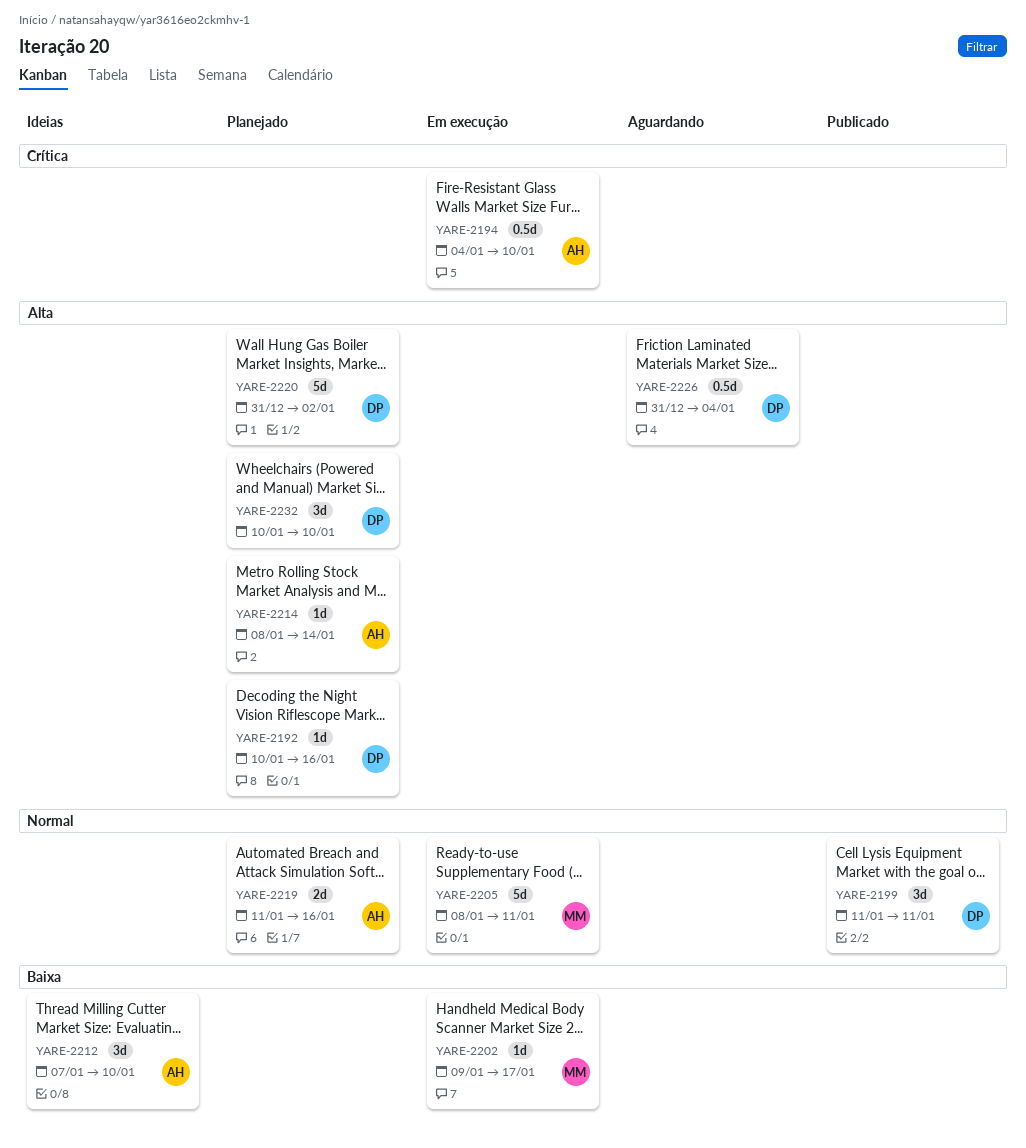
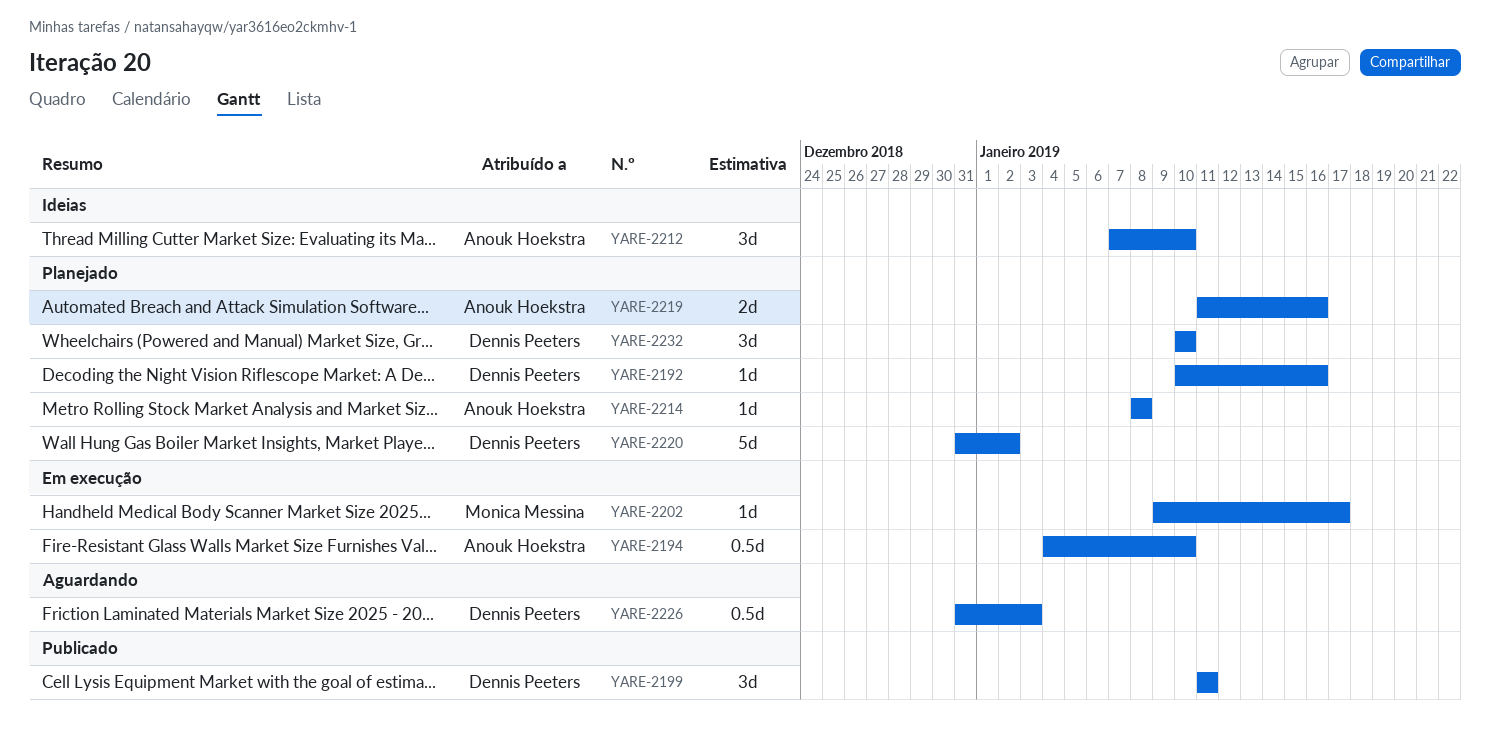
YARE-2205: present -> none
YARE-2214, due: Jan 14 -> Jan 8
YARE-2226, due: Jan 4 -> Jan 3

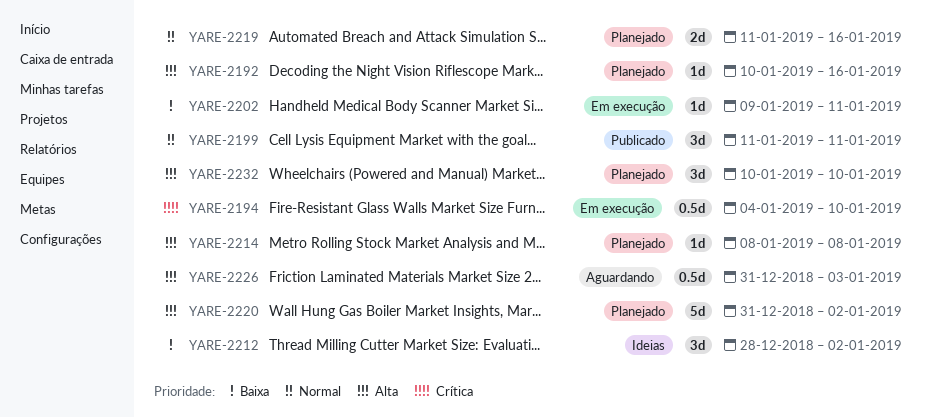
YARE-2202, due: Jan 17 -> Jan 11
YARE-2212, start: Jan 7 -> Dec 28
YARE-2212, due: Jan 10 -> Jan 2

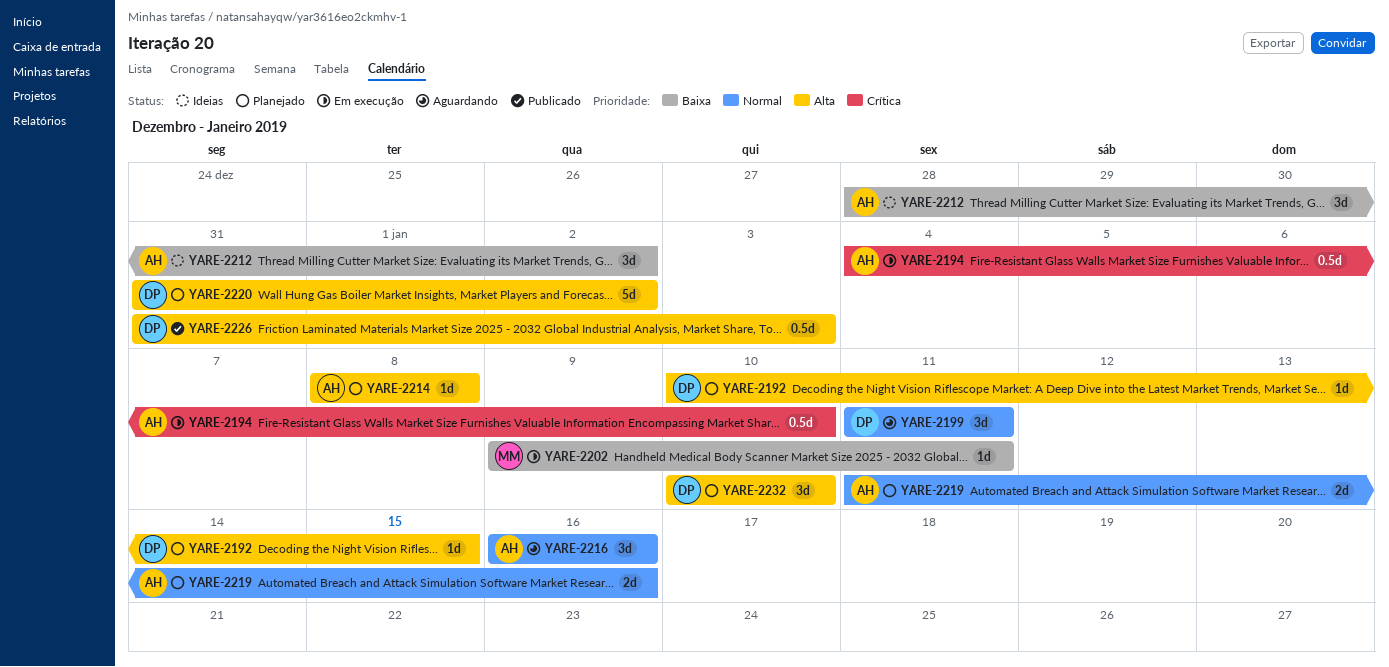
YARE-2192, due: Jan 16 -> Jan 15
YARE-2199, status: Publicado -> Aguardando
YARE-2216: none -> present
YARE-2226, status: Aguardando -> Publicado

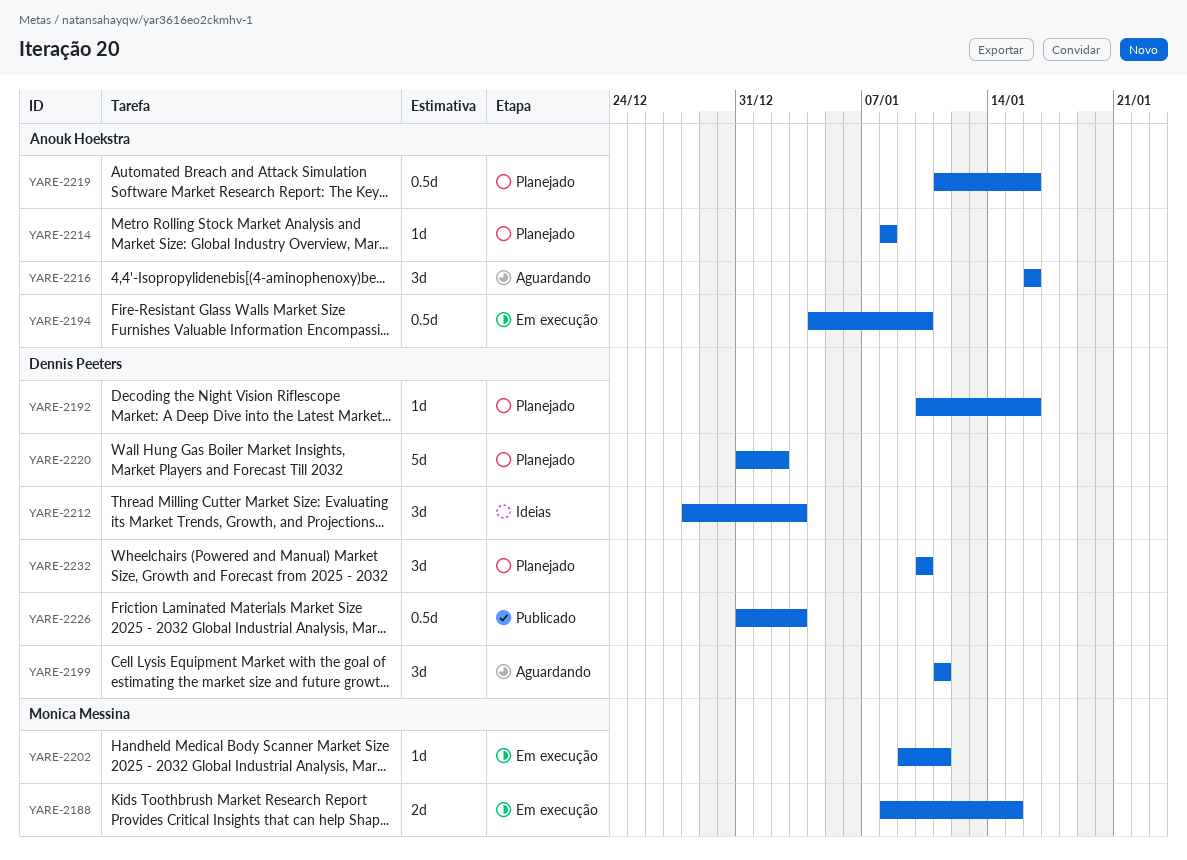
YARE-2188: none -> present
YARE-2192, due: Jan 15 -> Jan 16
YARE-2212, owner: Anouk Hoekstra -> Dennis Peeters
YARE-2212, due: Jan 2 -> Jan 3
YARE-2219, estimate: 2d -> 0.5d

